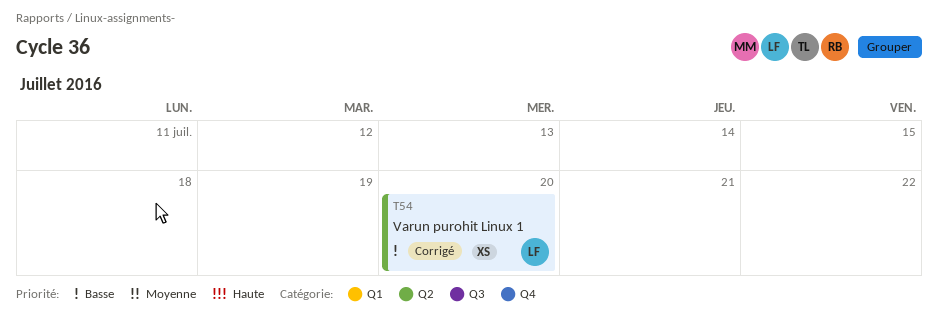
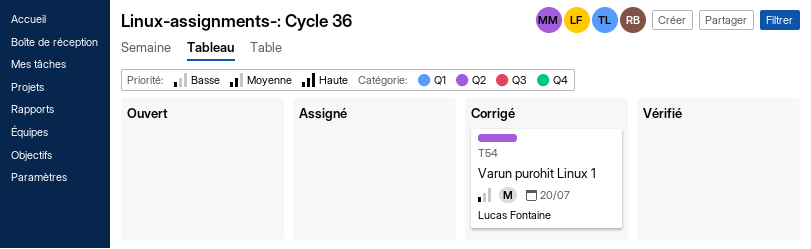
T54, estimate: XS -> M

